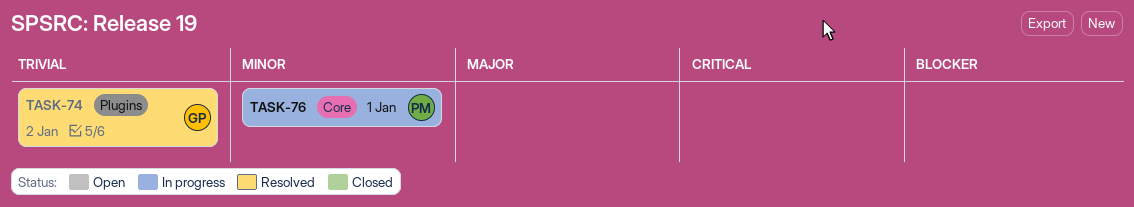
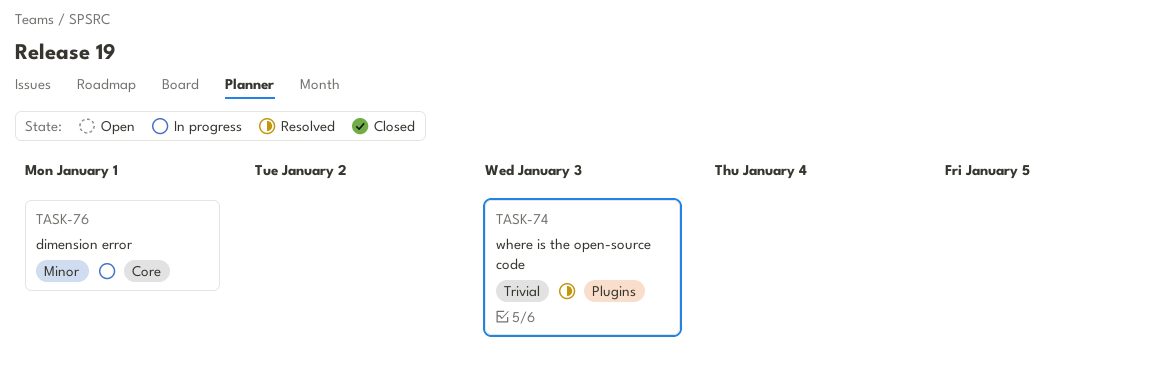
TASK-74, due: Jan 2 -> Jan 3

